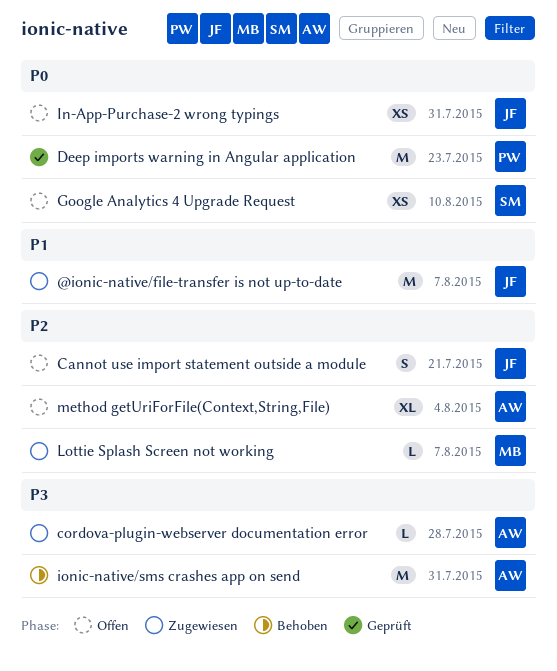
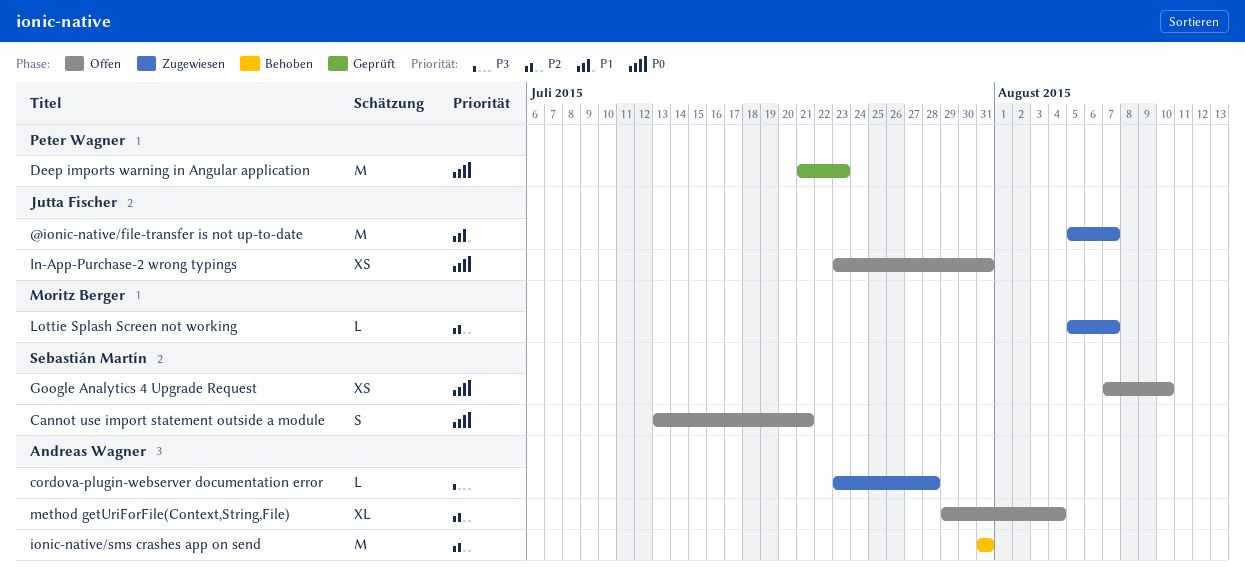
Cannot use import statement outside a module, owner: Jutta Fischer -> Sebastián Martín
Cannot use import statement outside a module, priority: P2 -> P0
ionic-native/sms crashes app on send, priority: P3 -> P2

